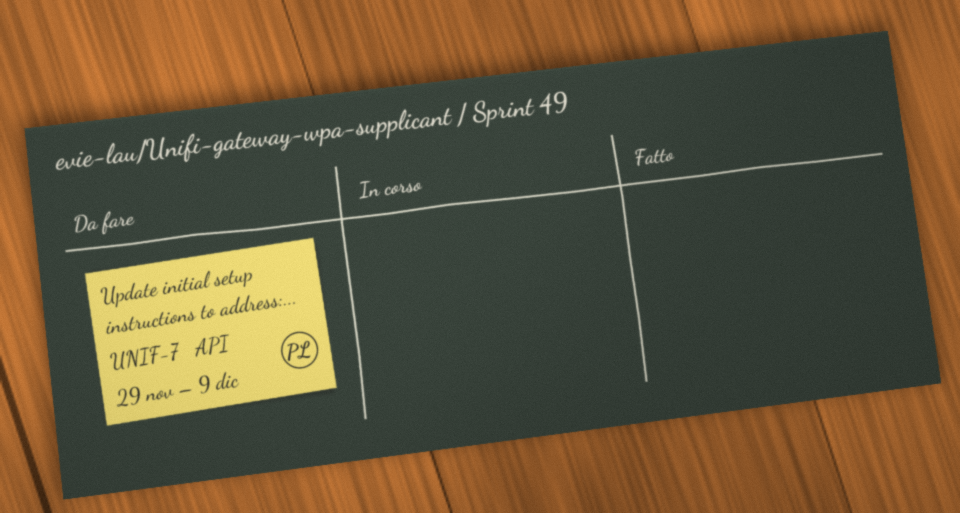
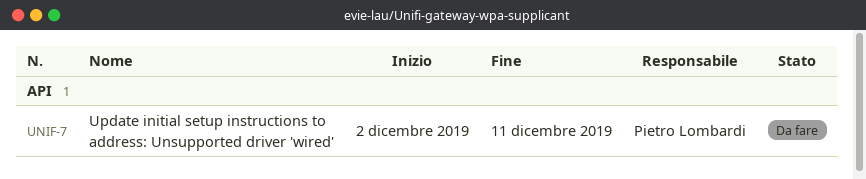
UNIF-7, start: Nov 29 -> Dec 2
UNIF-7, due: Dec 9 -> Dec 11

